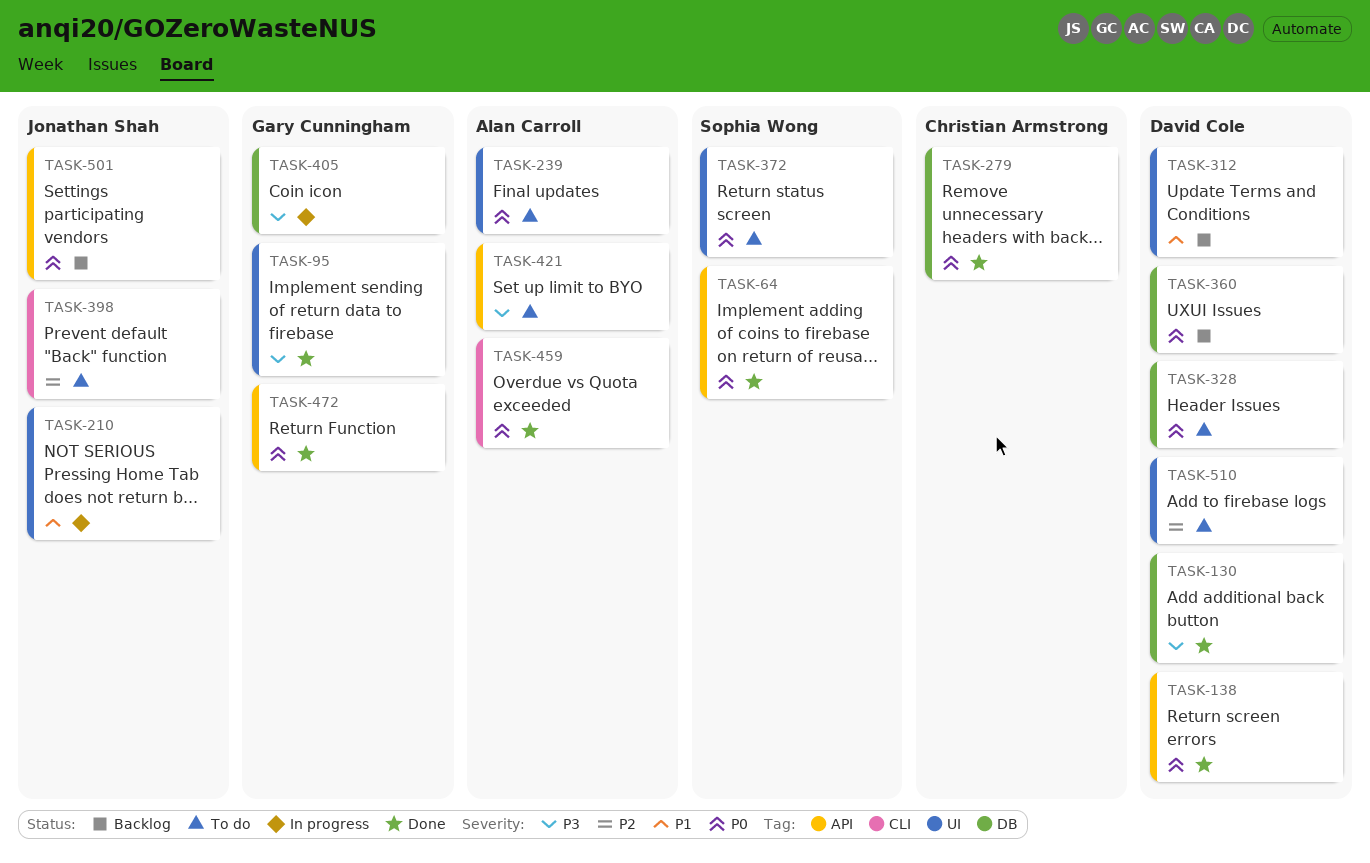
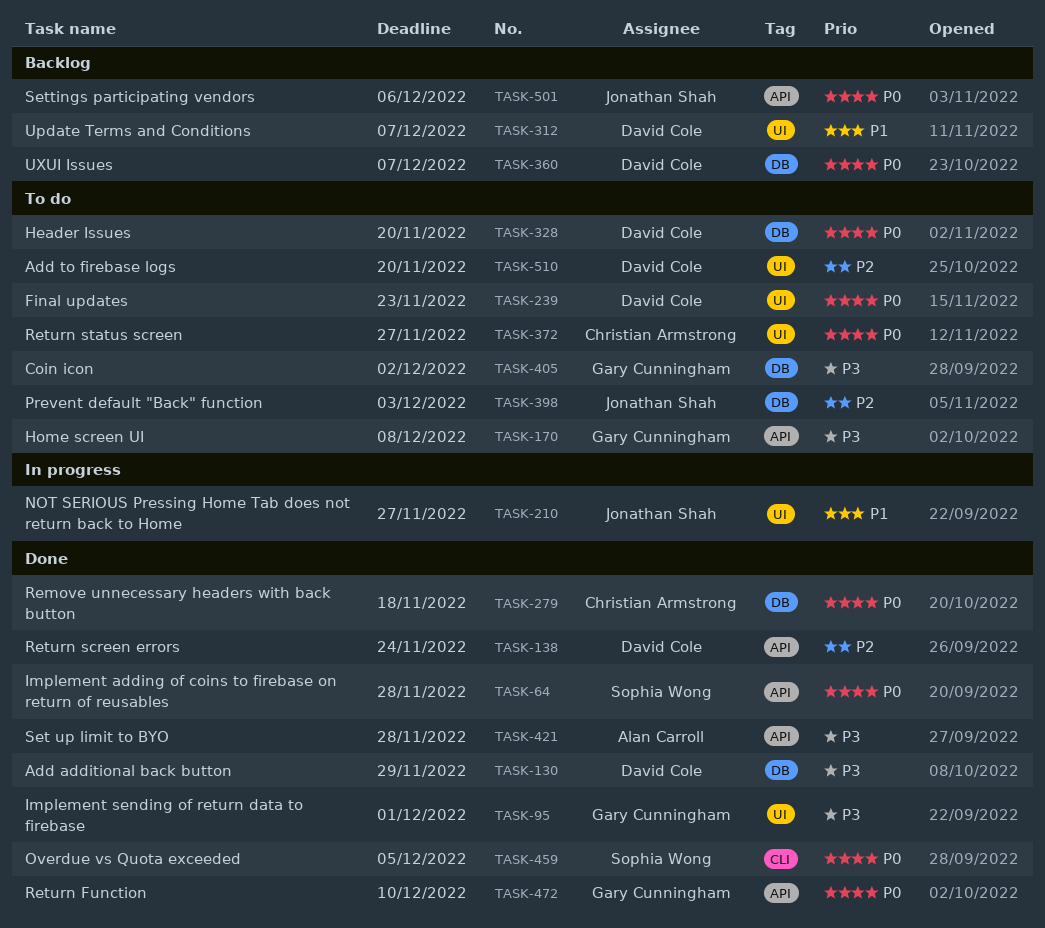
TASK-138, priority: P0 -> P2
TASK-170: none -> present
TASK-239, owner: Alan Carroll -> David Cole
TASK-372, owner: Sophia Wong -> Christian Armstrong
TASK-398, label: CLI -> DB
TASK-405, status: In progress -> To do
TASK-421, status: To do -> Done
TASK-459, owner: Alan Carroll -> Sophia Wong

